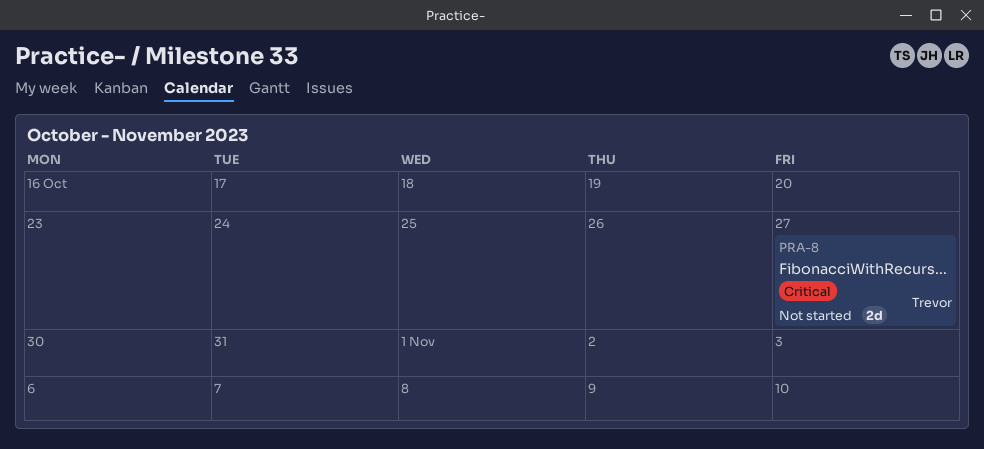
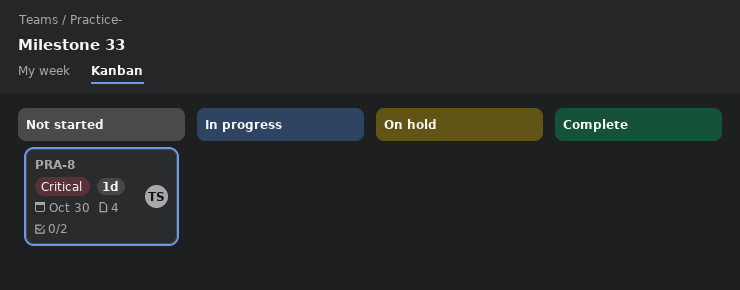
PRA-8, estimate: 2d -> 1d
PRA-8, due: Oct 27 -> Oct 30

